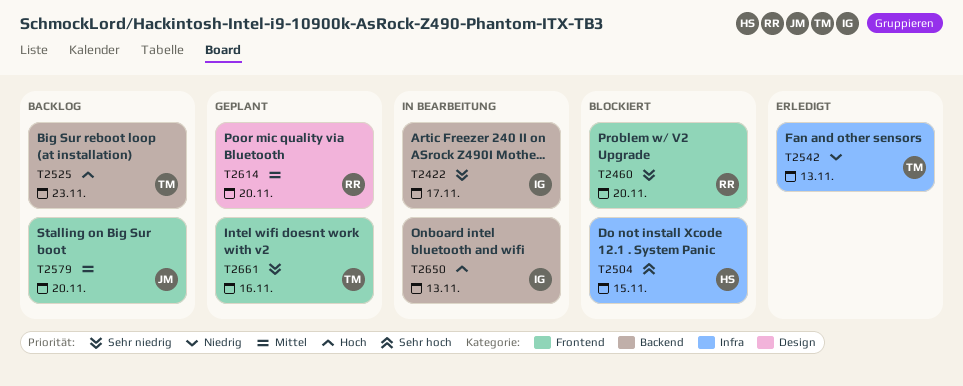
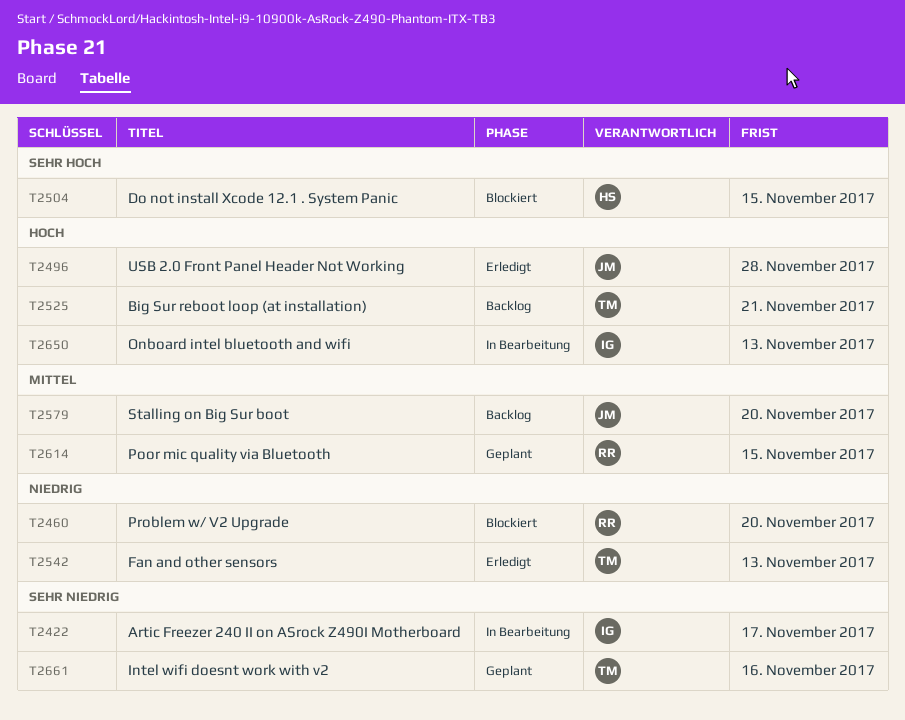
T2460, priority: Sehr niedrig -> Niedrig
T2496: none -> present
T2525, due: Nov 23 -> Nov 21
T2614, due: Nov 20 -> Nov 15

